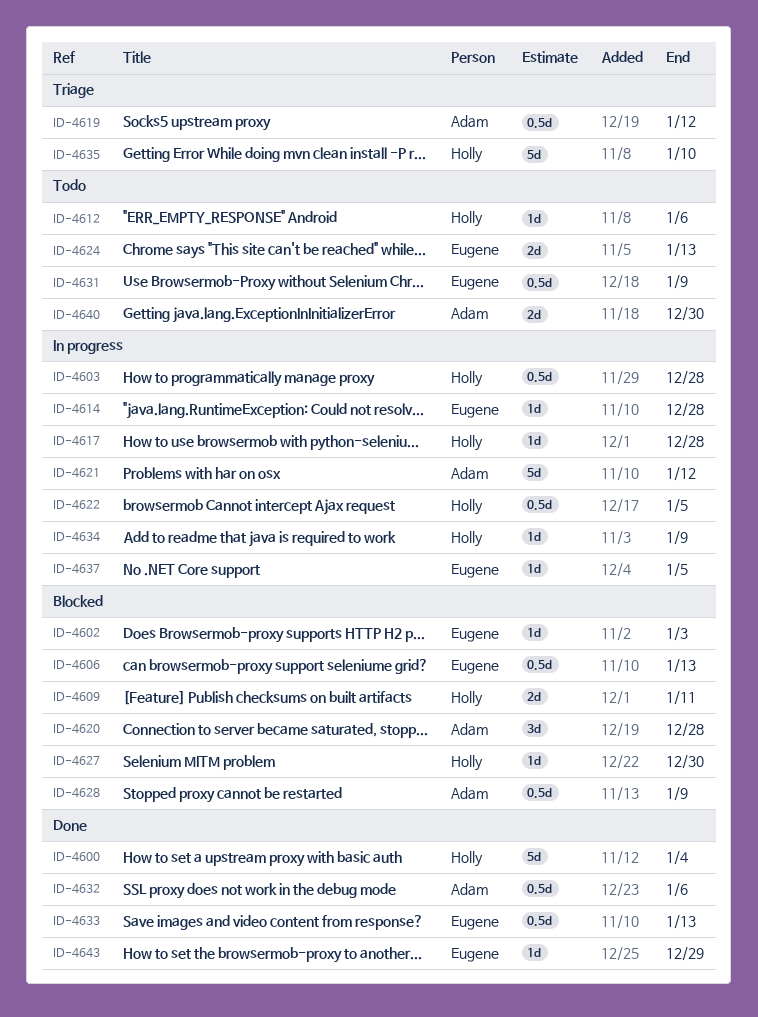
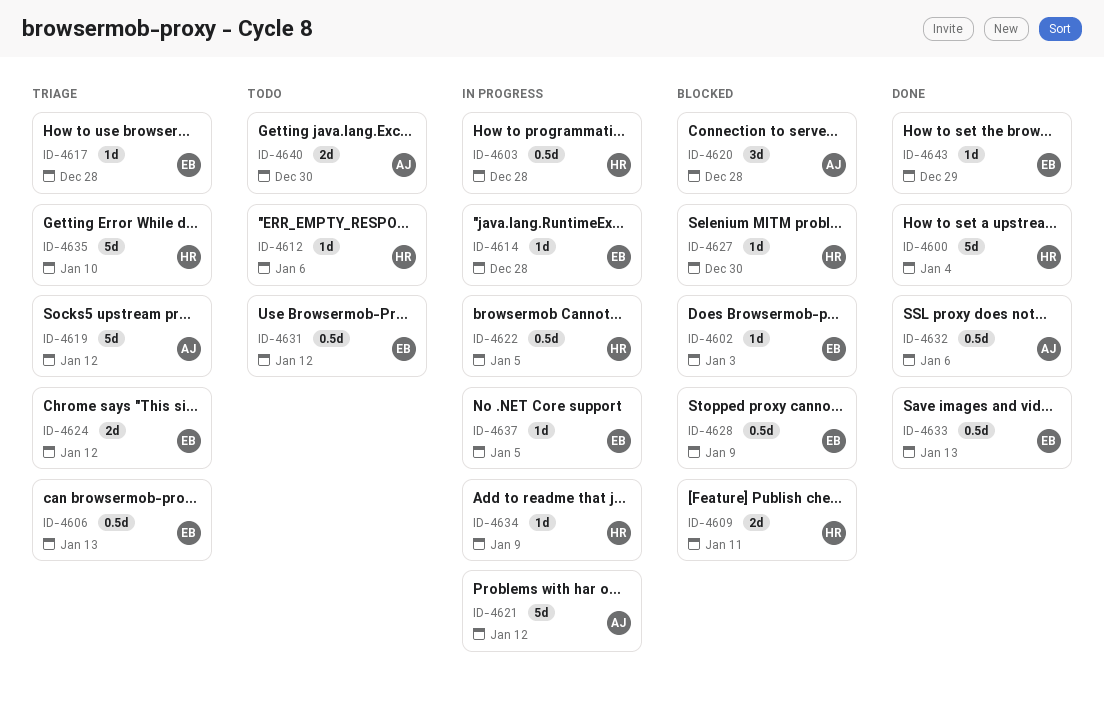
ID-4606, status: Blocked -> Triage
ID-4617, status: In progress -> Triage
ID-4617, owner: Holly -> Eugene
ID-4619, estimate: 0.5d -> 5d
ID-4624, status: Todo -> Triage
ID-4624, due: Jan 13 -> Jan 12
ID-4628, owner: Adam -> Eugene
ID-4631, due: Jan 9 -> Jan 12

